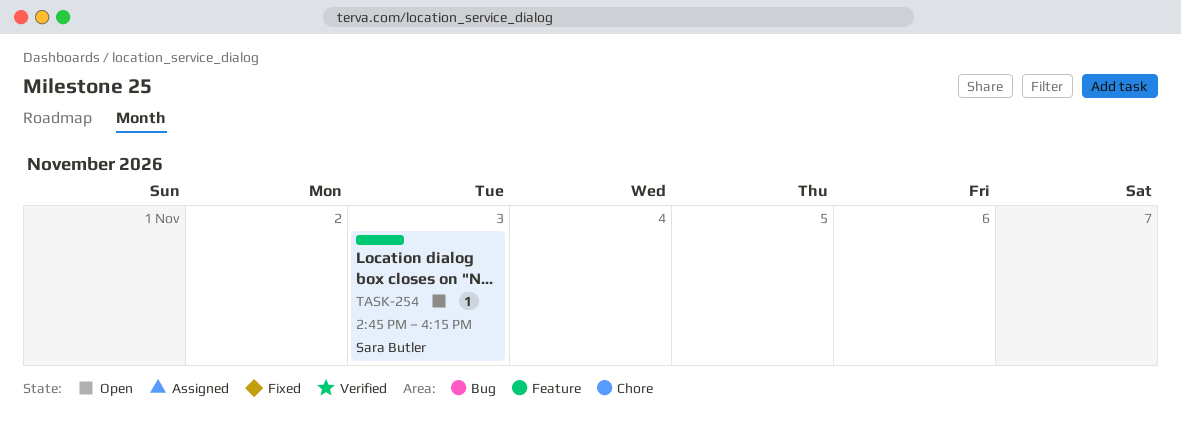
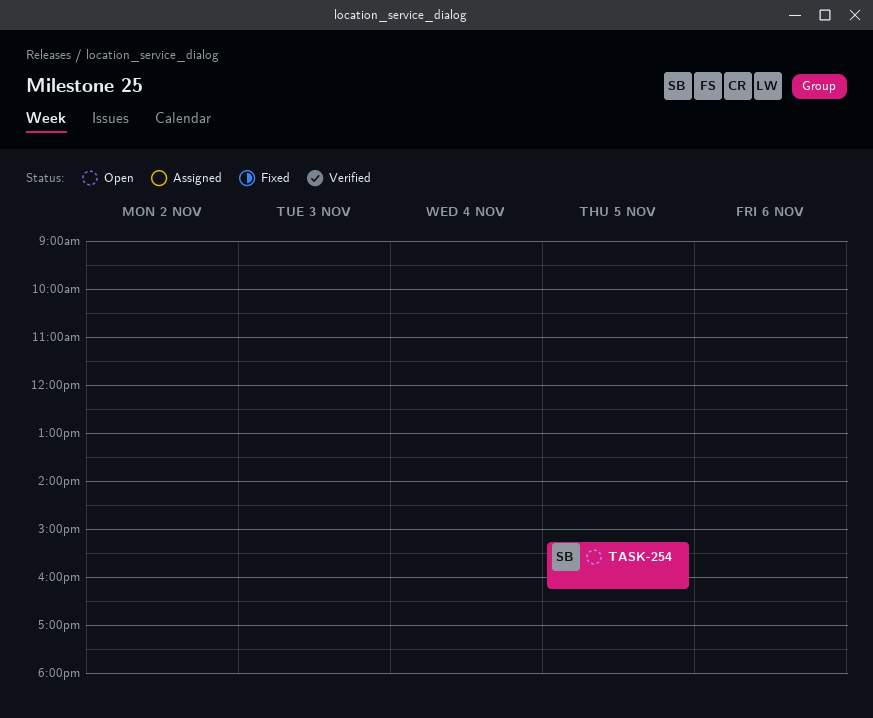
TASK-254, day: Nov 3 -> Nov 5
TASK-254, begins: 14:45 -> 15:15

